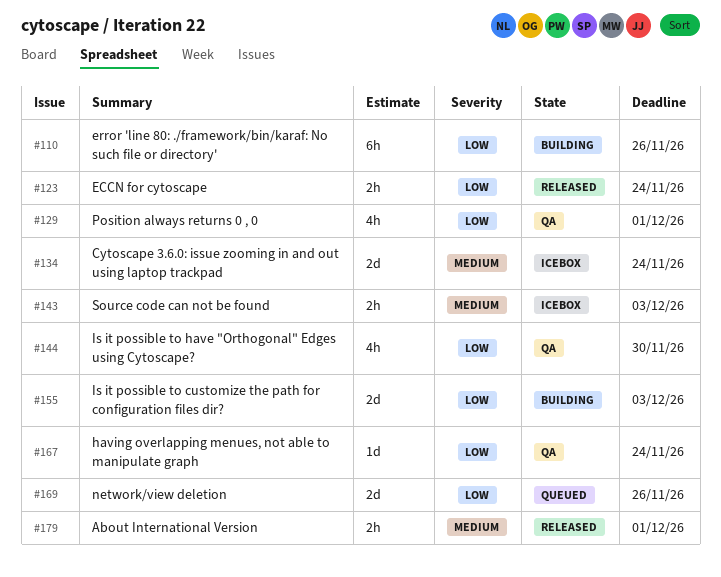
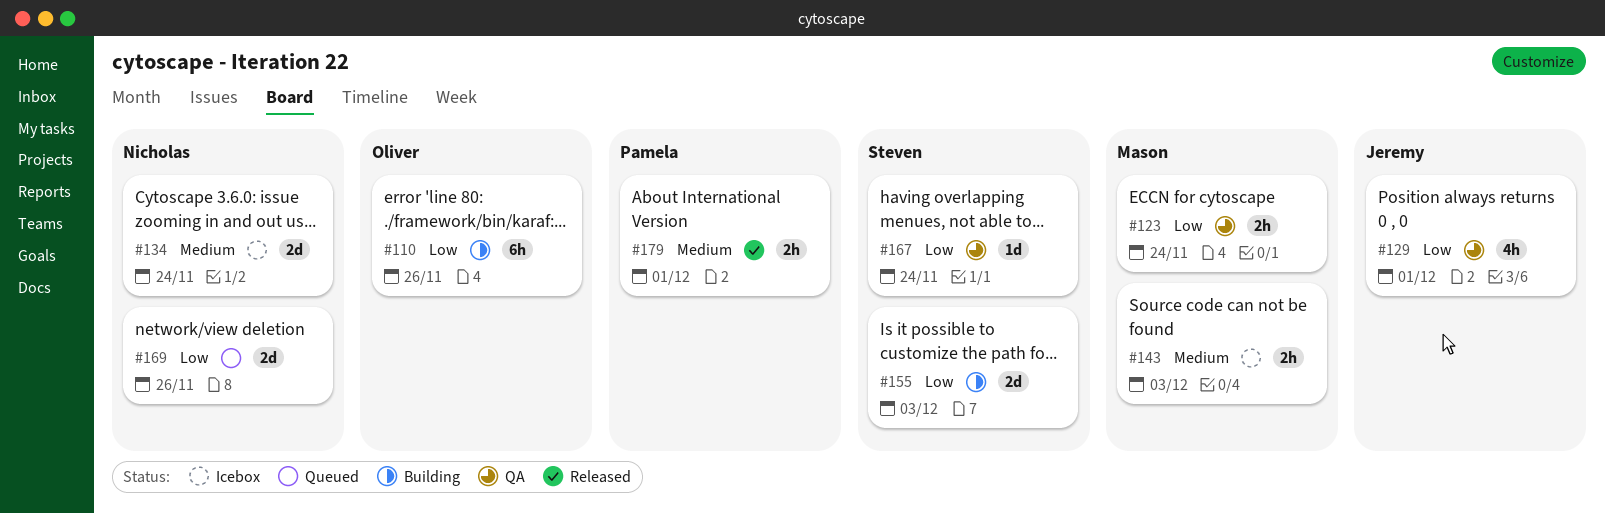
#123, status: Released -> QA
#144: present -> none

